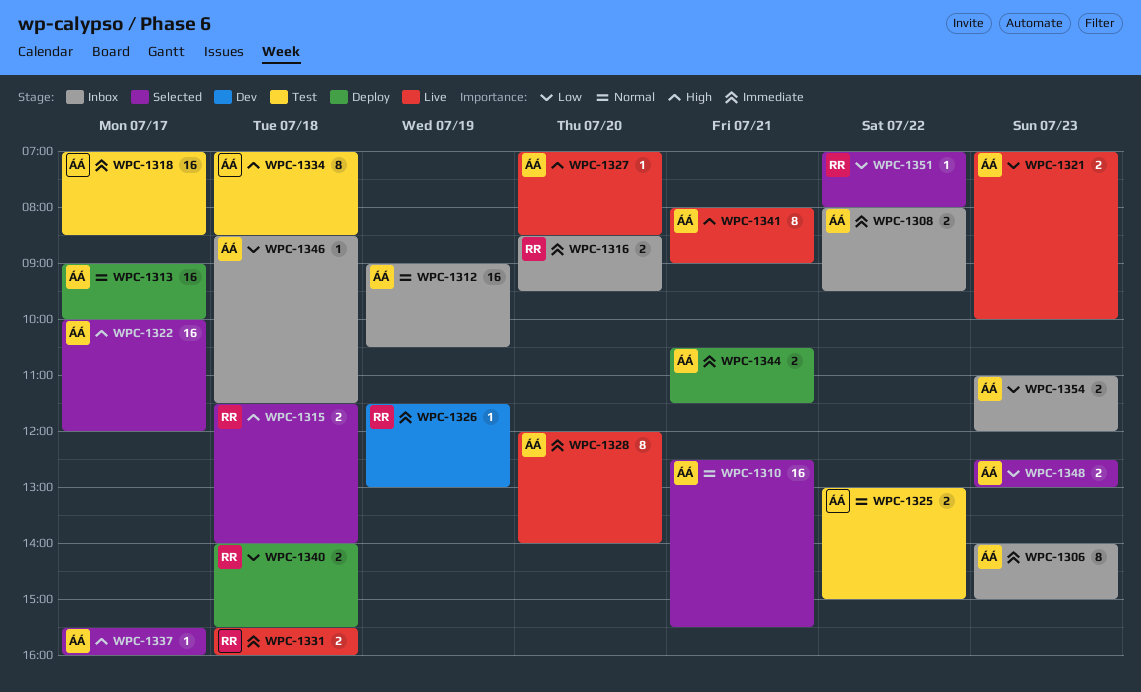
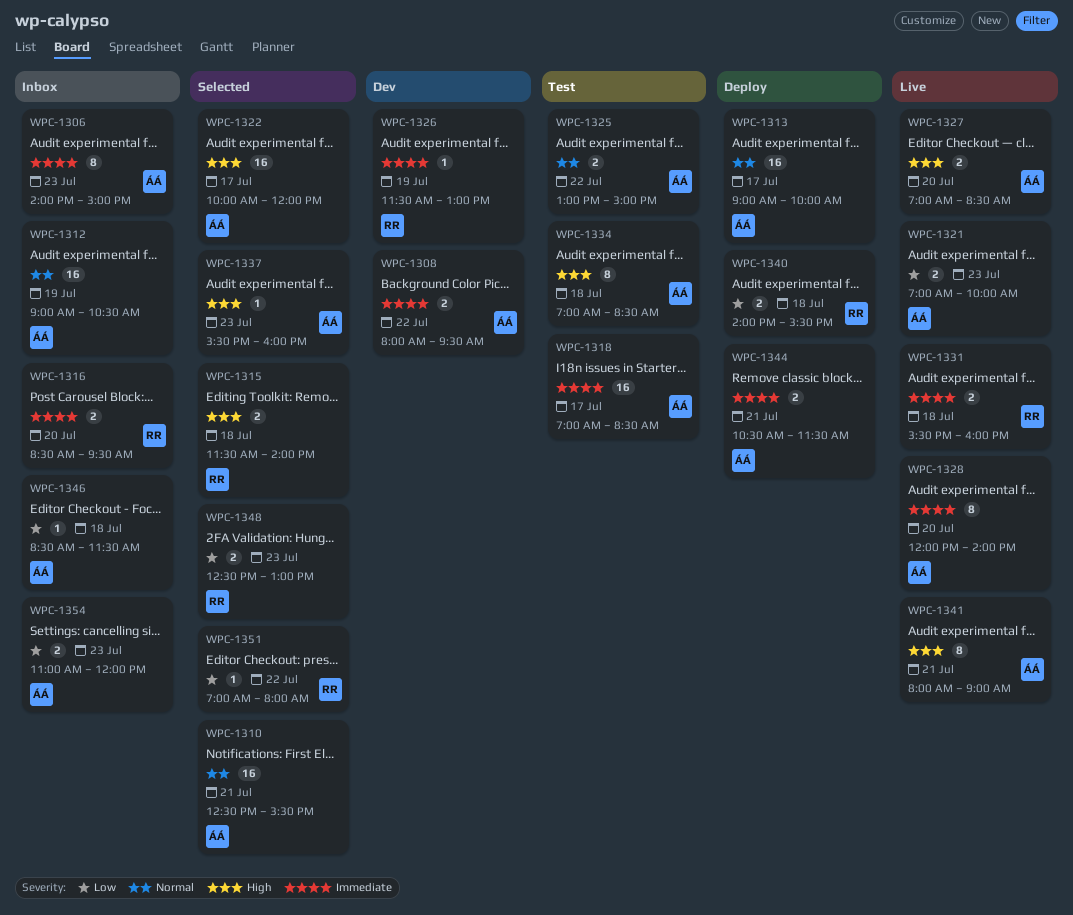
WPC-1308, status: Inbox -> Dev
WPC-1327, estimate: 1 -> 2
WPC-1337, day: Jul 17 -> Jul 23
WPC-1348, owner: ÁÁ -> RR

